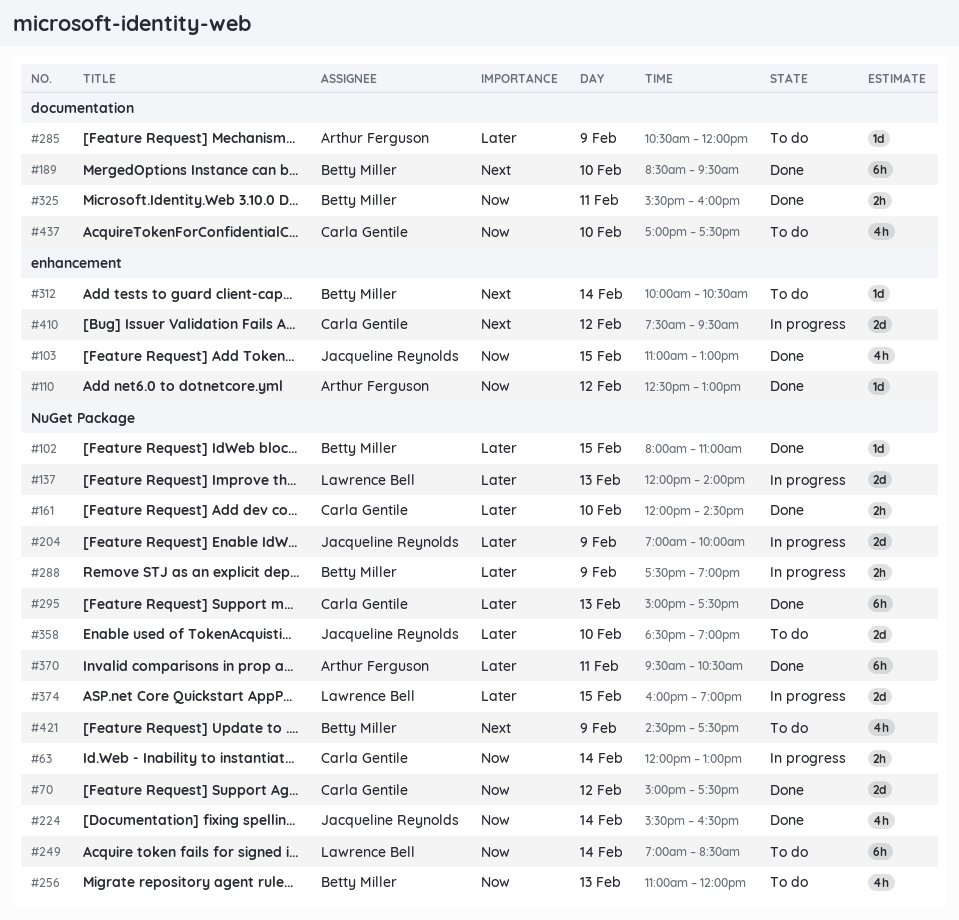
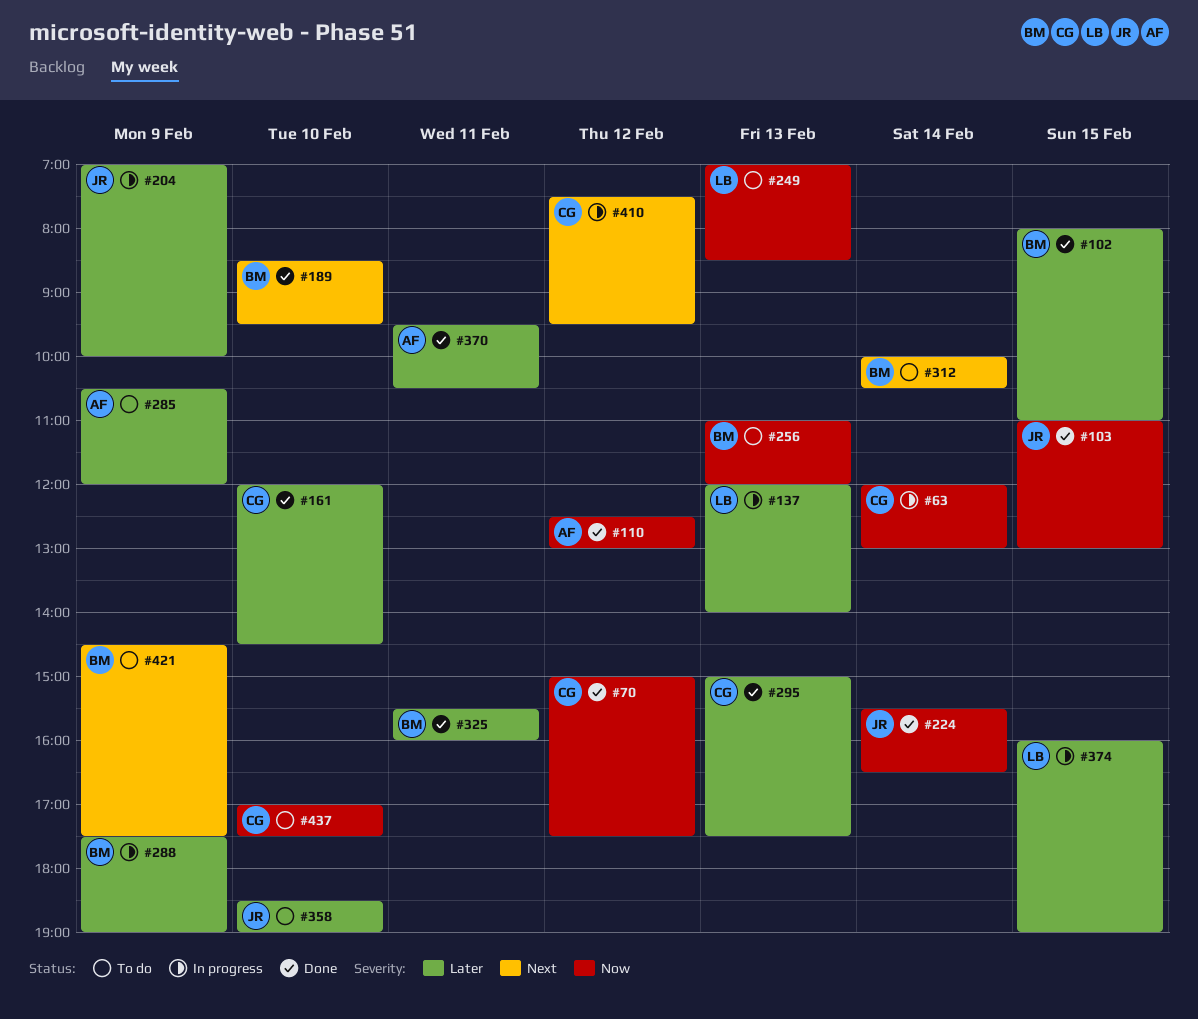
#249, day: Feb 14 -> Feb 13
#325, priority: Now -> Later

